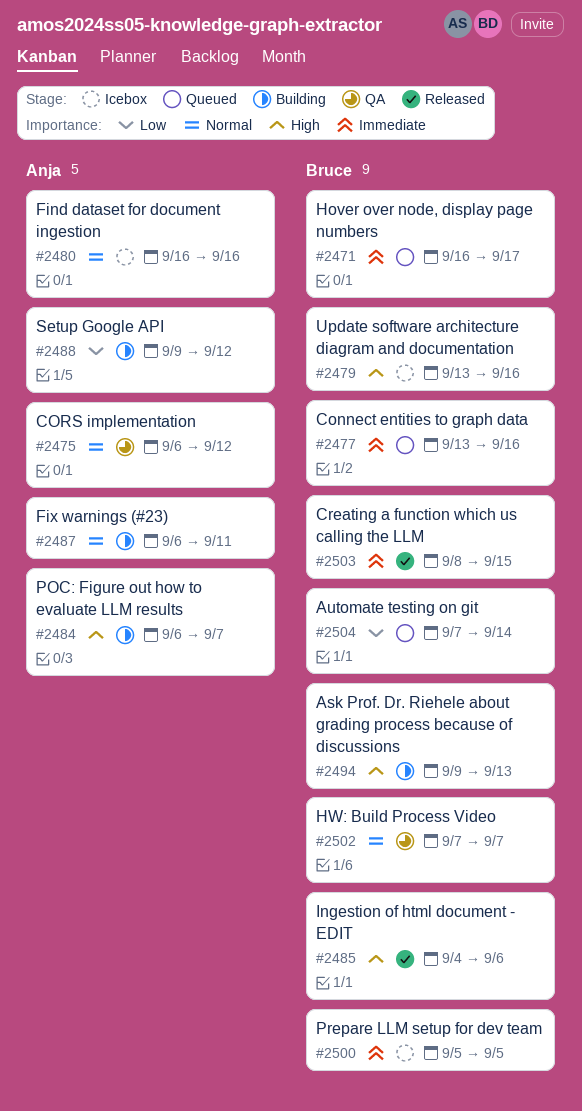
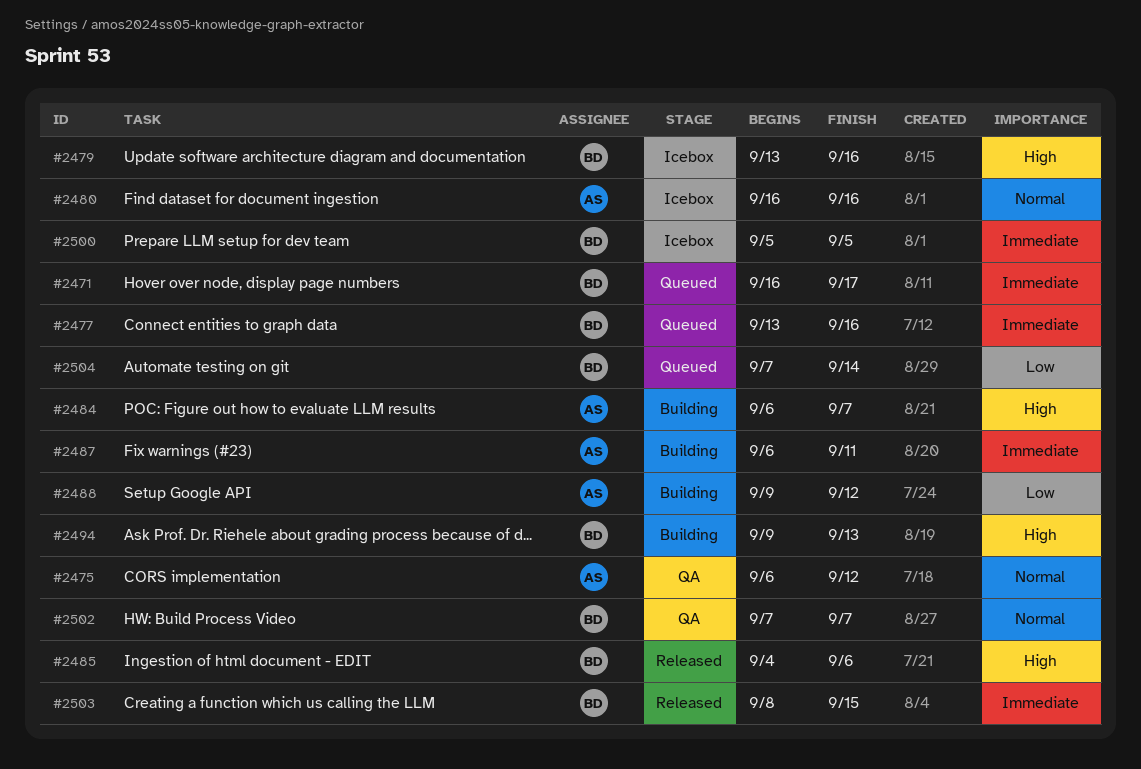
#2487, priority: Normal -> Immediate

